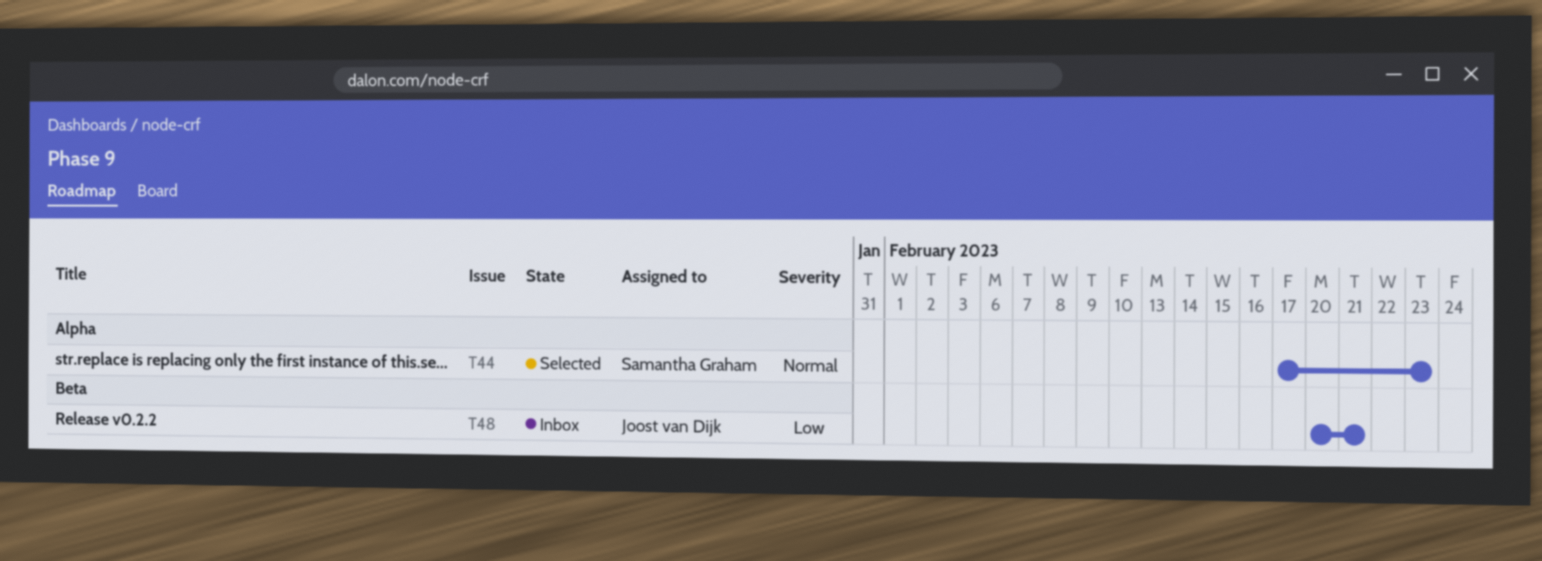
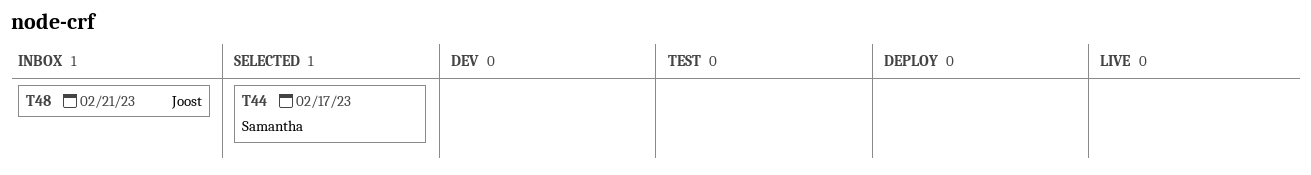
T44, due: Feb 23 -> Feb 17

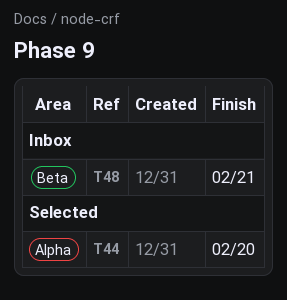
T44, due: Feb 17 -> Feb 20

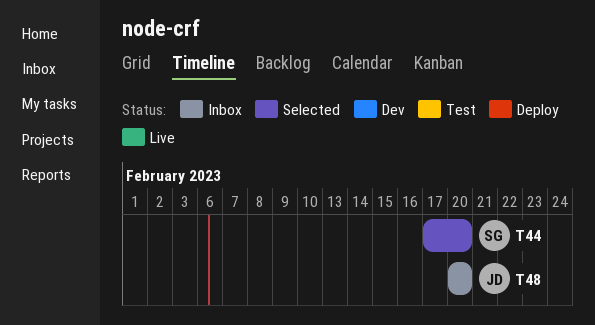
T48, due: Feb 21 -> Feb 20

